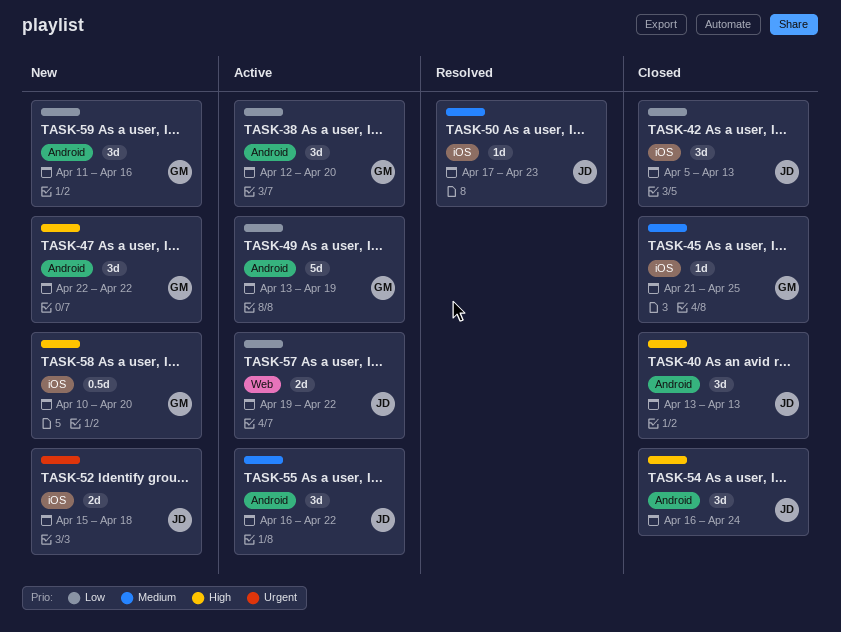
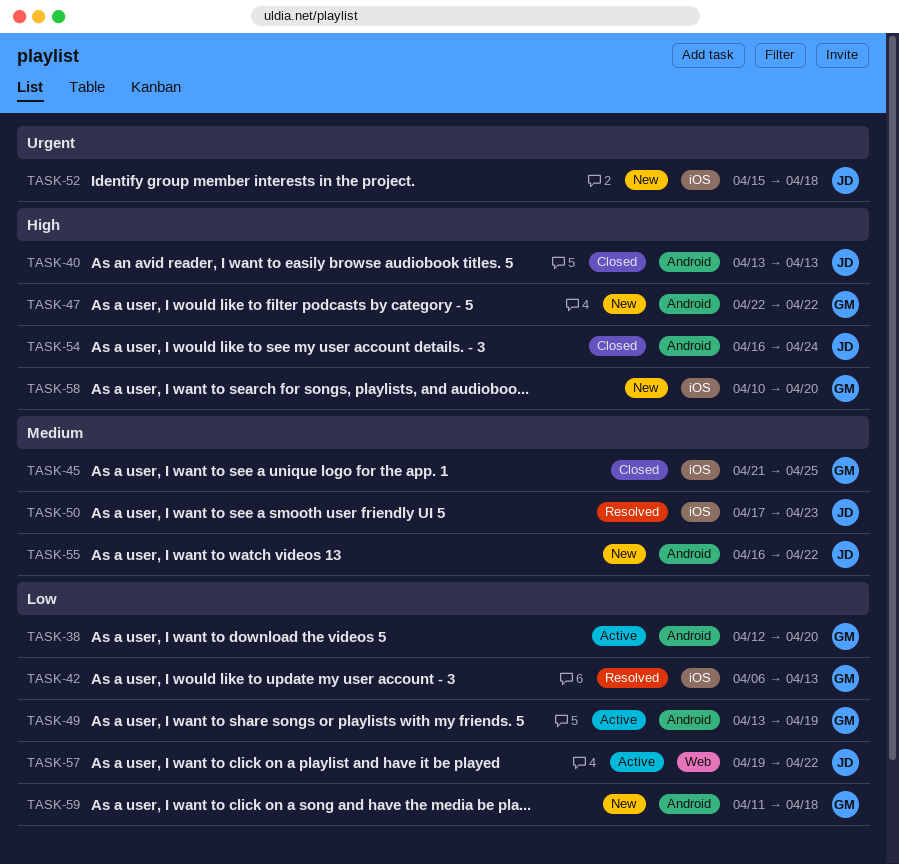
TASK-42, status: Closed -> Resolved
TASK-42, owner: JD -> GM
TASK-42, start: Apr 5 -> Apr 6
TASK-55, status: Active -> New
TASK-59, due: Apr 16 -> Apr 18

